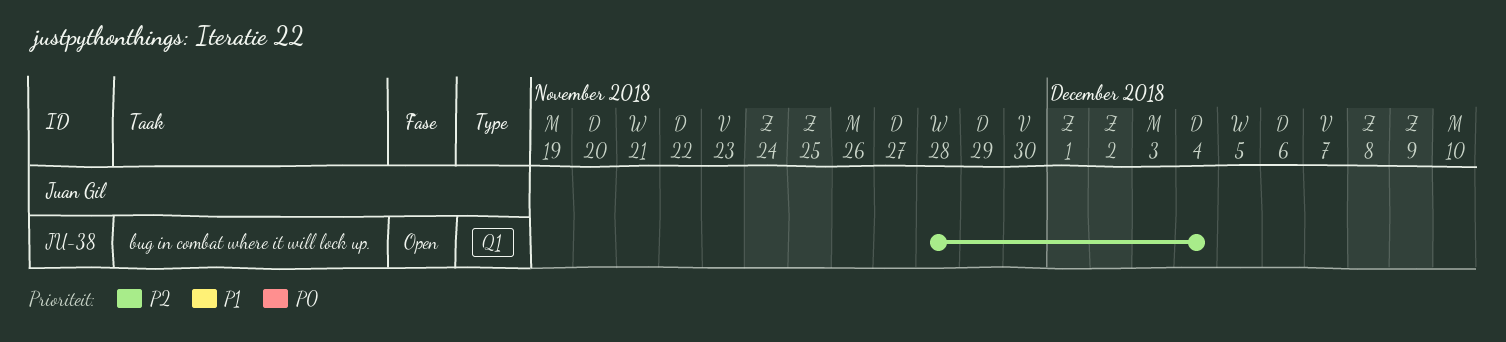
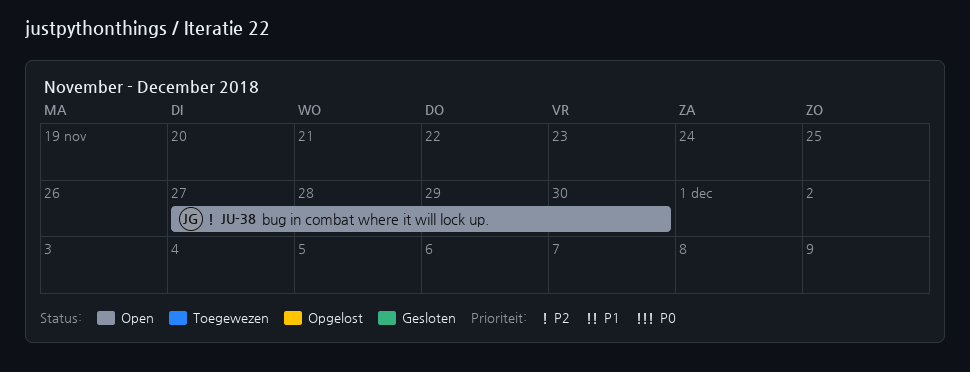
JU-38, start: Nov 28 -> Nov 27
JU-38, due: Dec 4 -> Nov 30

